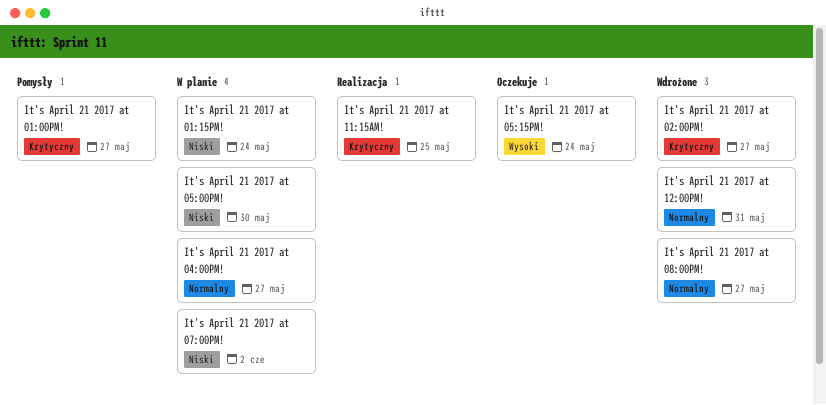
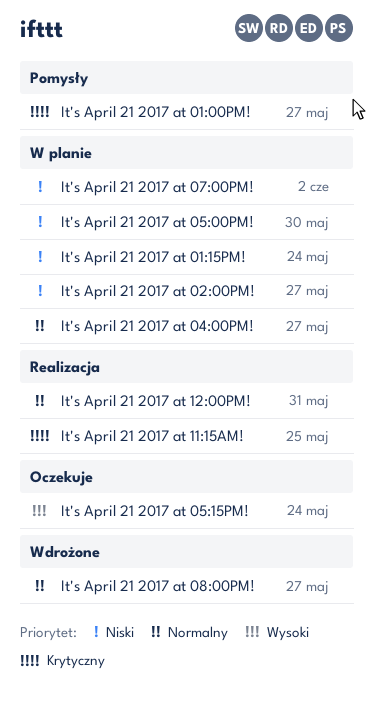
It's April 21 2017 at 02:00PM!, status: Wdrożone -> W planie
It's April 21 2017 at 02:00PM!, priority: Krytyczny -> Niski
It's April 21 2017 at 12:00PM!, status: Wdrożone -> Realizacja

